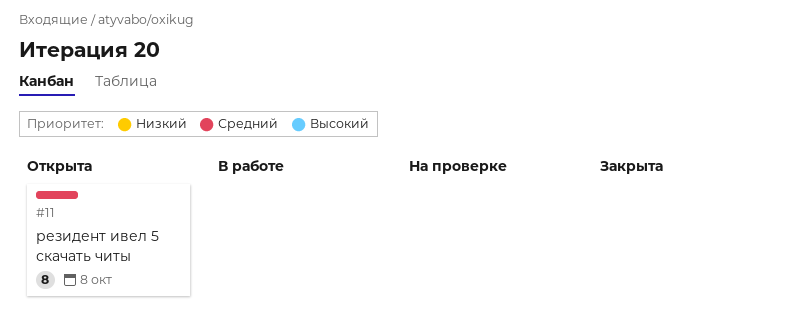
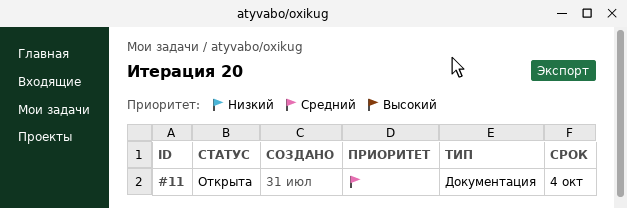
#11, due: Oct 8 -> Oct 4

